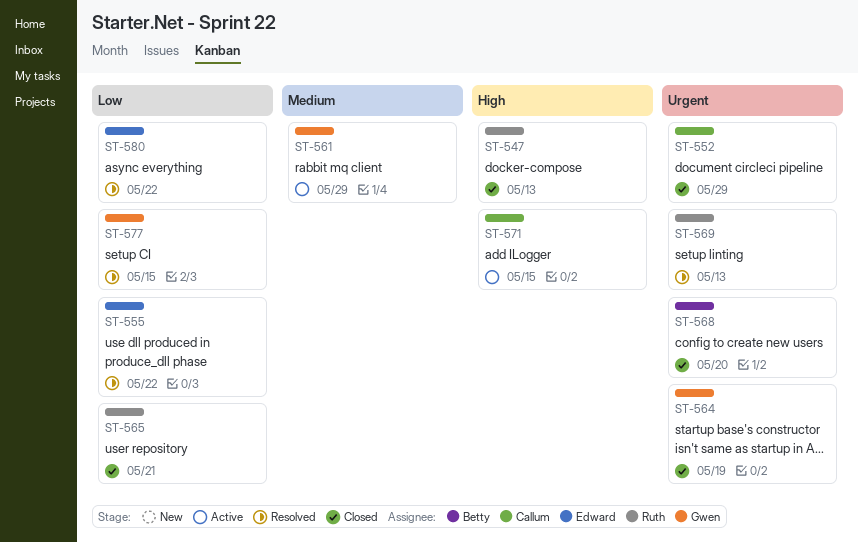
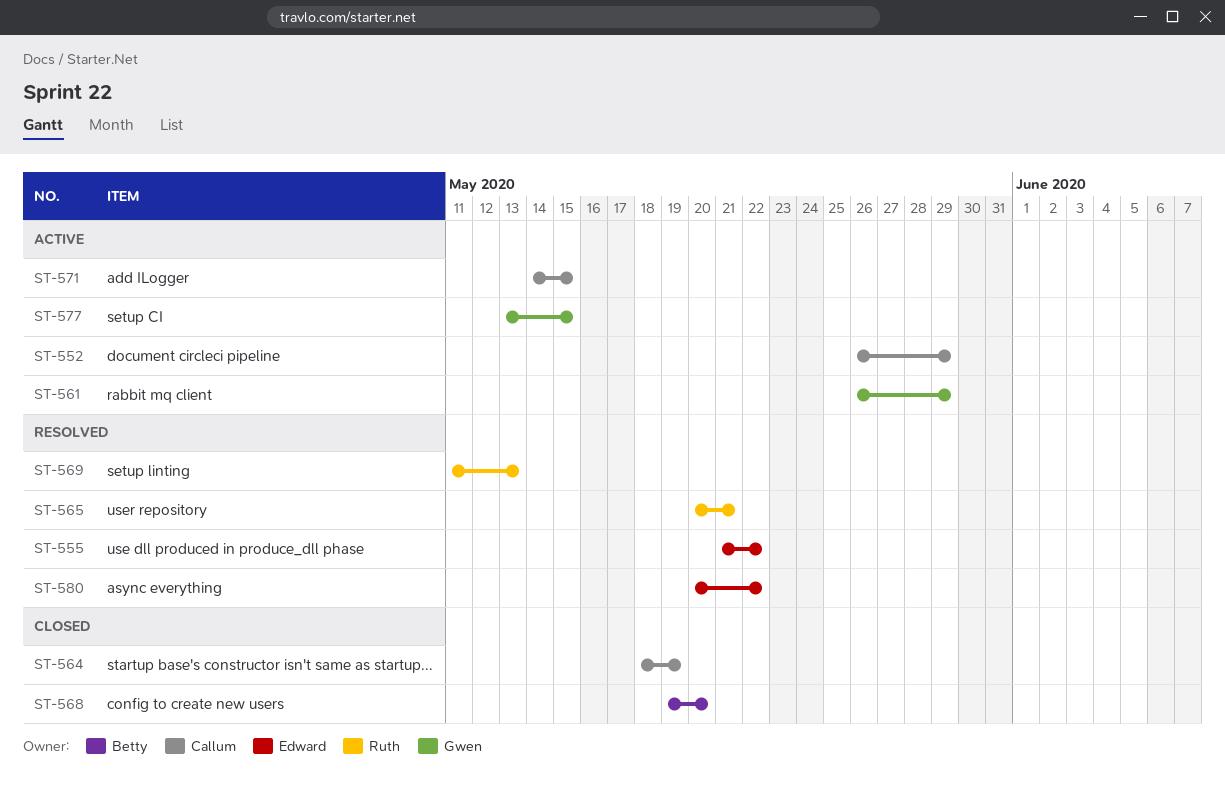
ST-547: present -> none
ST-552, status: Closed -> Active
ST-564, owner: Gwen -> Callum
ST-565, status: Closed -> Resolved
ST-577, status: Resolved -> Active

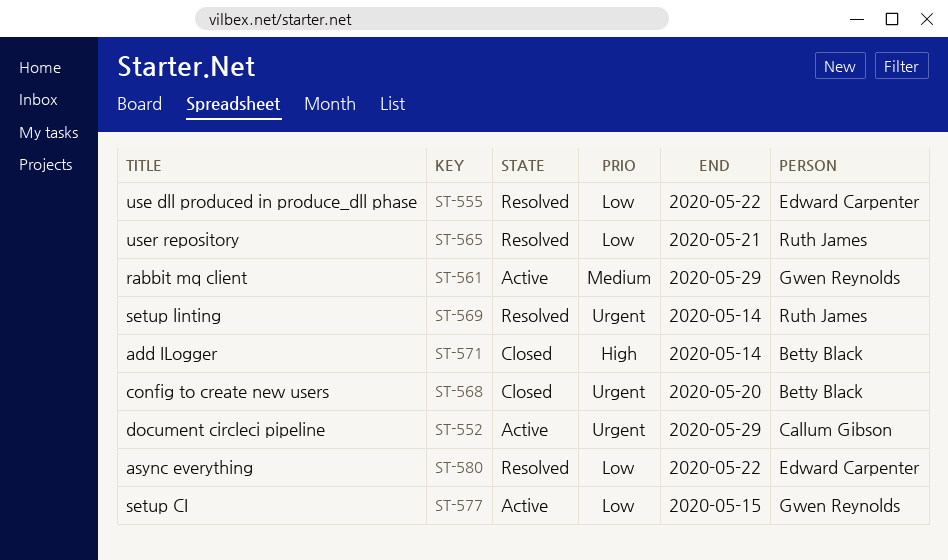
ST-564: present -> none
ST-569, due: May 13 -> May 14
ST-571, status: Active -> Closed
ST-571, owner: Callum Gibson -> Betty Black
ST-571, due: May 15 -> May 14

